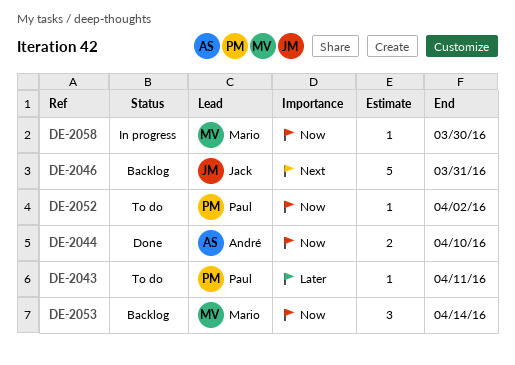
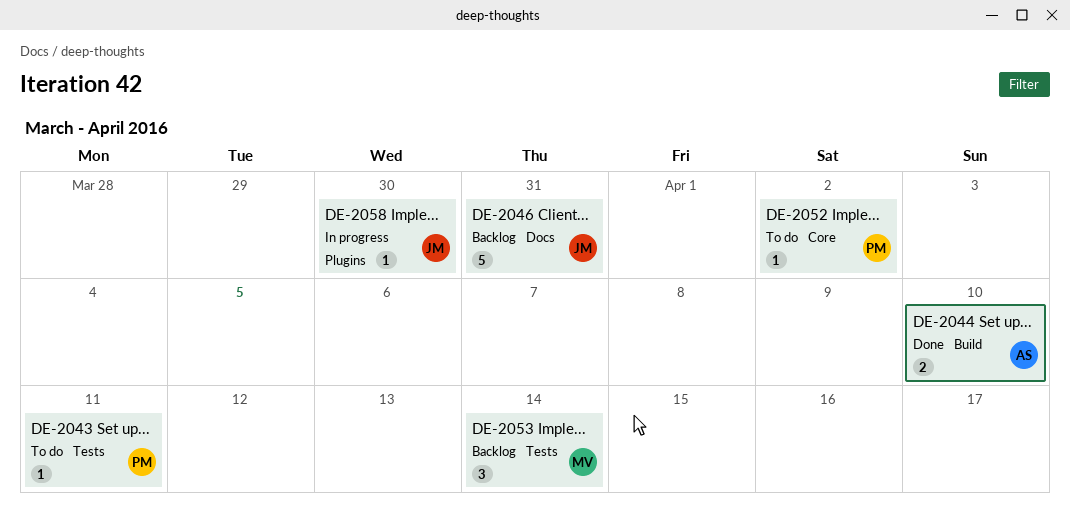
DE-2058, owner: Mario -> Jack

